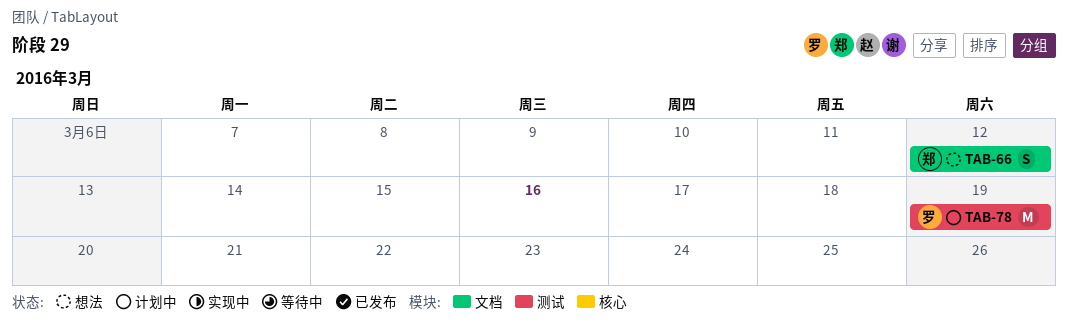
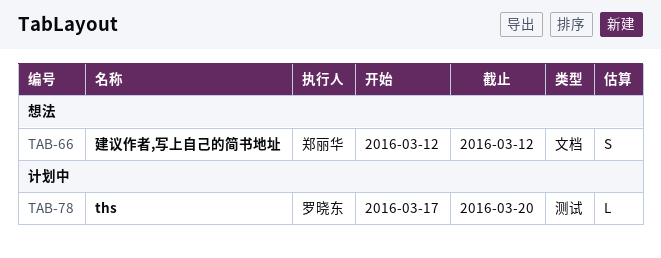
TAB-78, estimate: M -> L
TAB-78, start: Mar 19 -> Mar 17
TAB-78, due: Mar 19 -> Mar 20

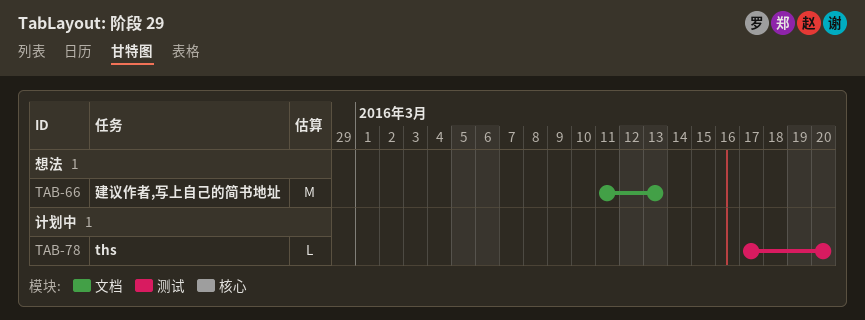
TAB-66, estimate: S -> M
TAB-66, start: Mar 12 -> Mar 11
TAB-66, due: Mar 12 -> Mar 13

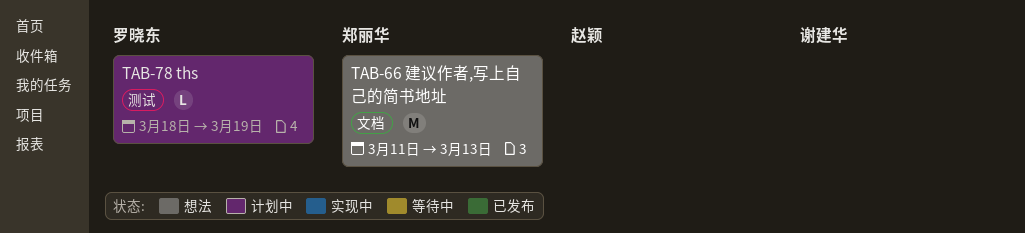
TAB-78, start: Mar 17 -> Mar 18
TAB-78, due: Mar 20 -> Mar 19

